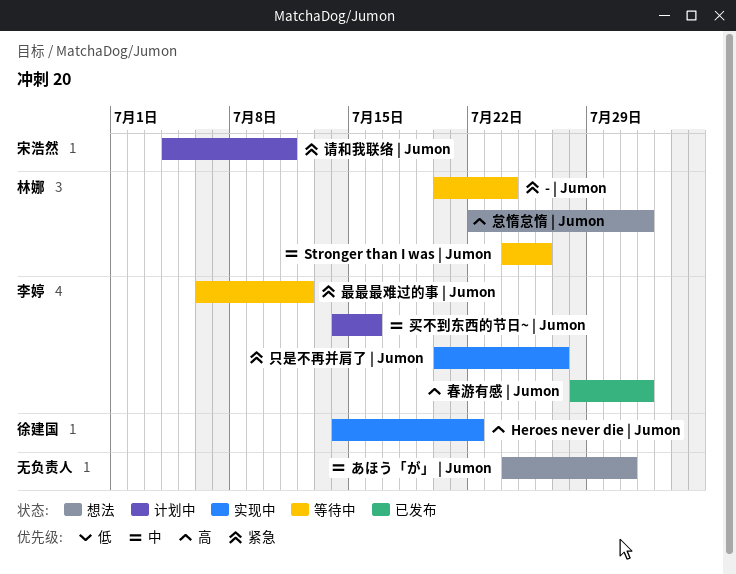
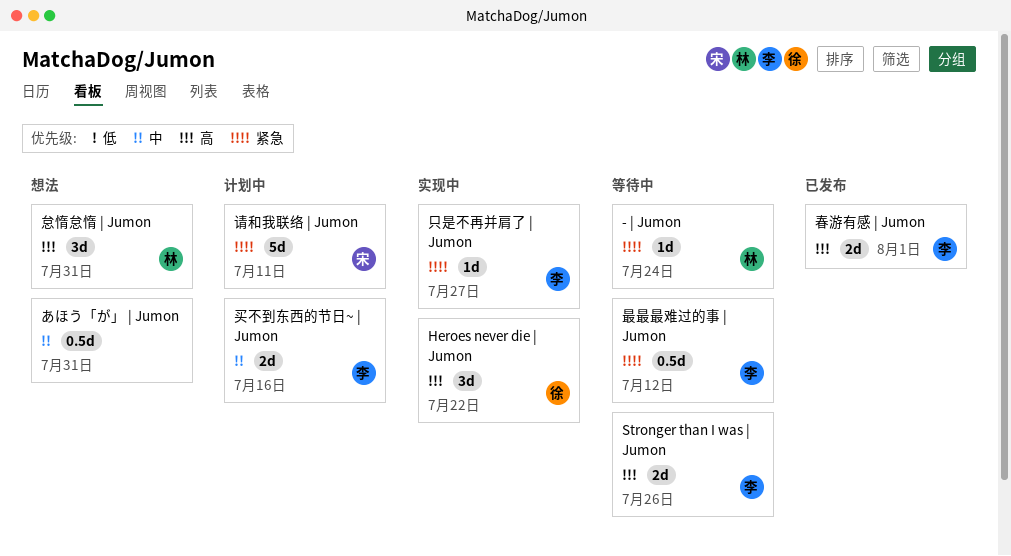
Stronger than I was | Jumon, owner: 林娜 -> 李婷
Stronger than I was | Jumon, priority: 中 -> 高
怠惰怠惰 | Jumon, due: Aug 1 -> Jul 31

